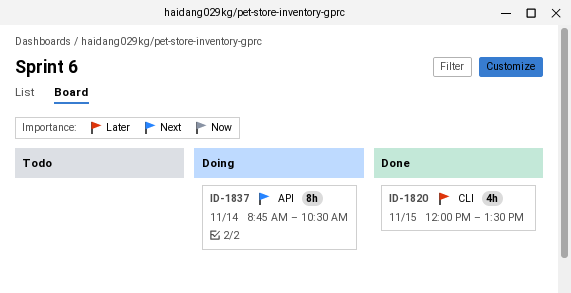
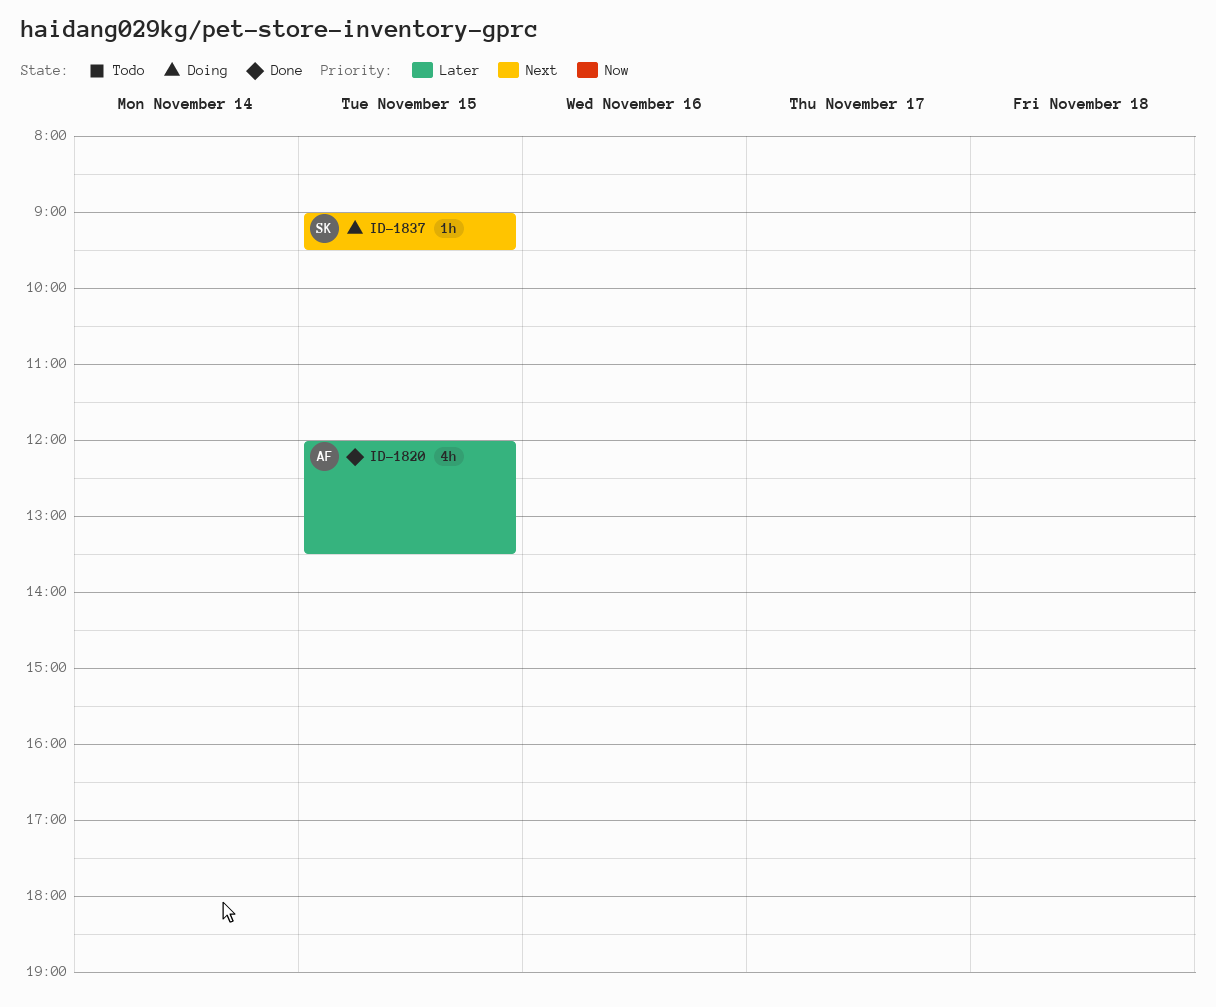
ID-1837, estimate: 8h -> 1h
ID-1837, day: Nov 14 -> Nov 15
ID-1837, begins: 08:45 -> 09:00
ID-1837, ends: 10:30 -> 09:30

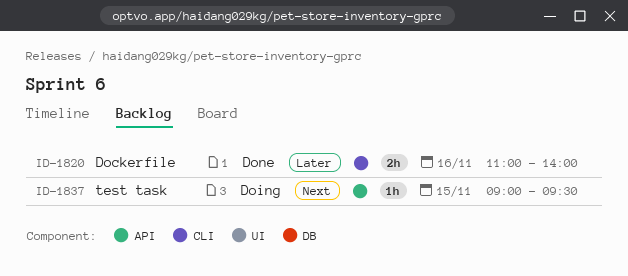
ID-1820, estimate: 4h -> 2h
ID-1820, day: Nov 15 -> Nov 16
ID-1820, begins: 12:00 -> 11:00
ID-1820, ends: 13:30 -> 14:00

